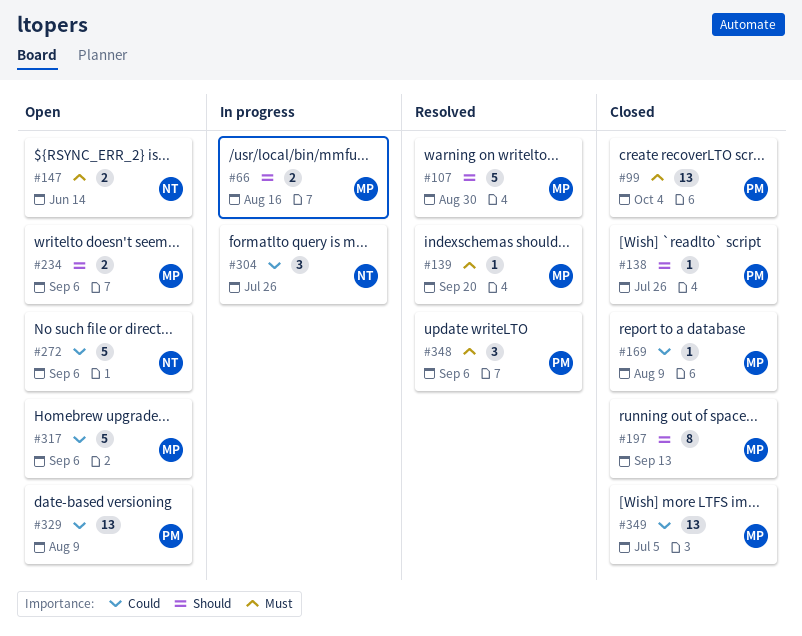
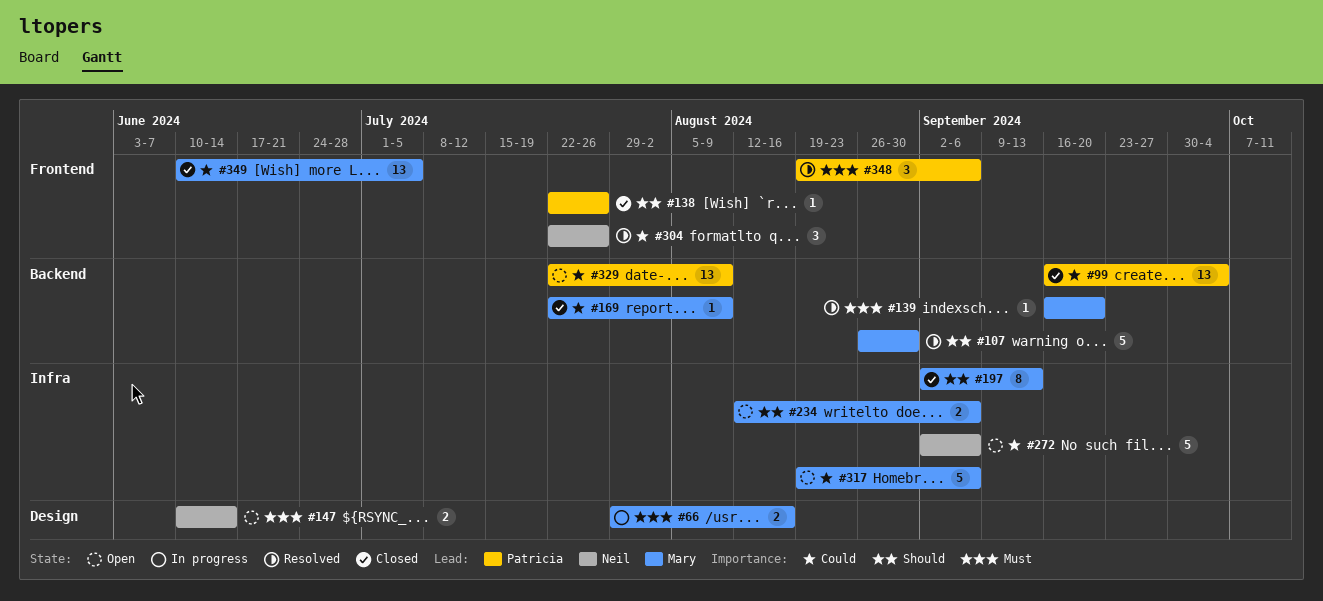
#66, priority: Should -> Must
#99, priority: Must -> Could
#304, status: In progress -> Resolved

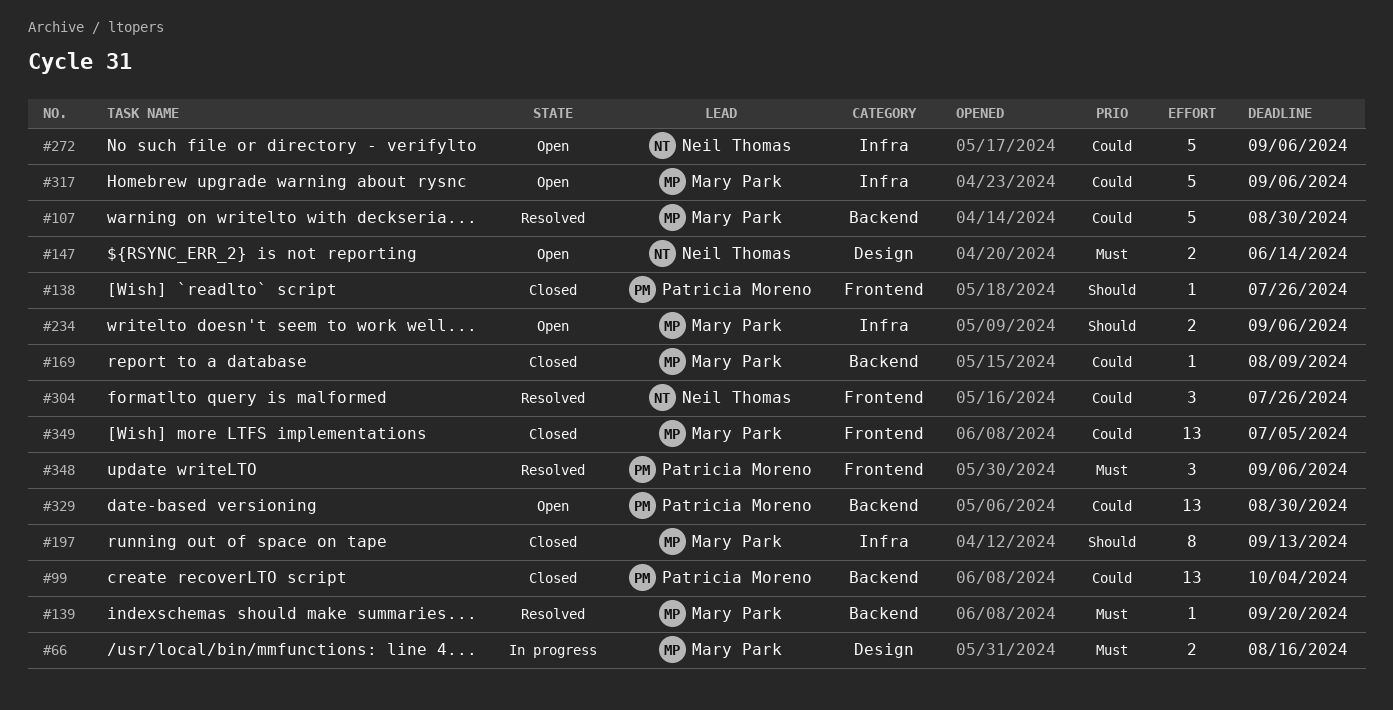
#107, priority: Should -> Could
#329, due: Aug 9 -> Aug 30

